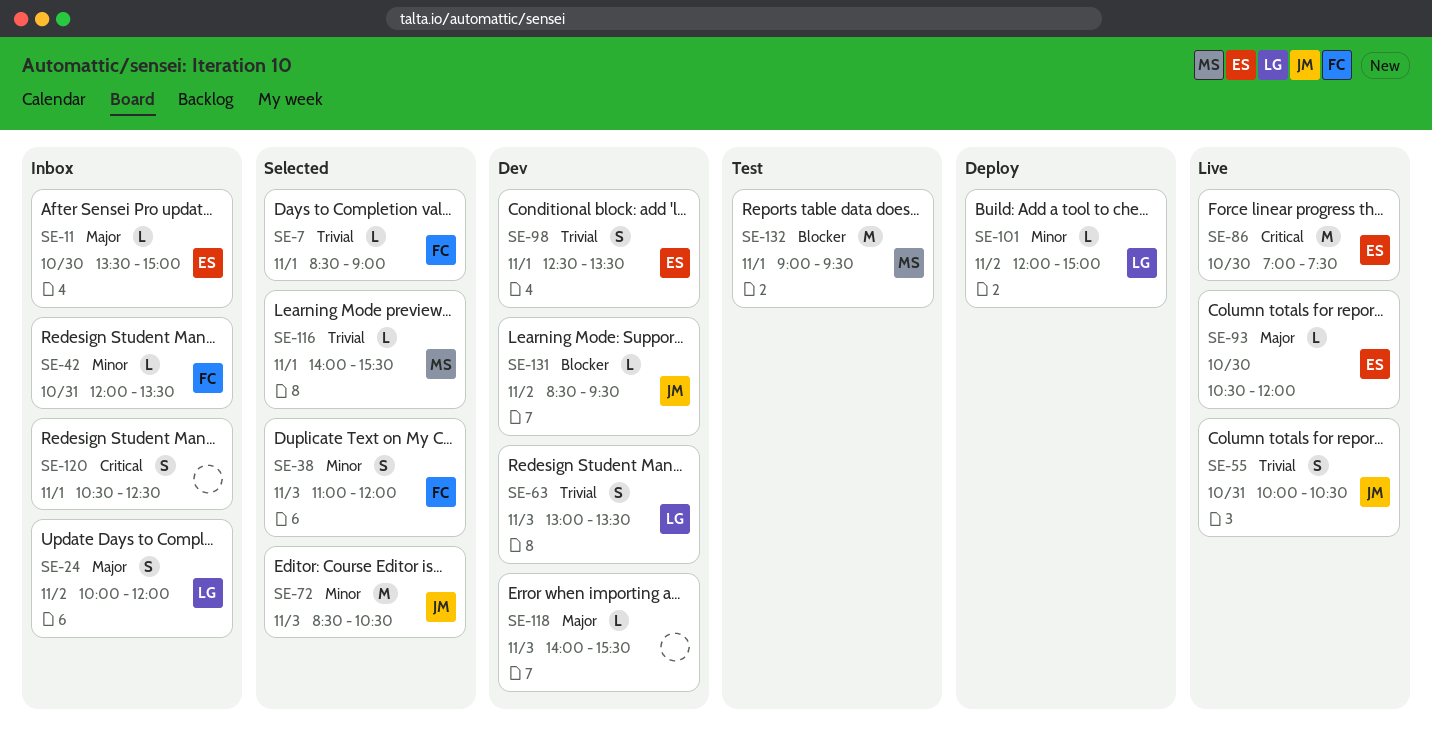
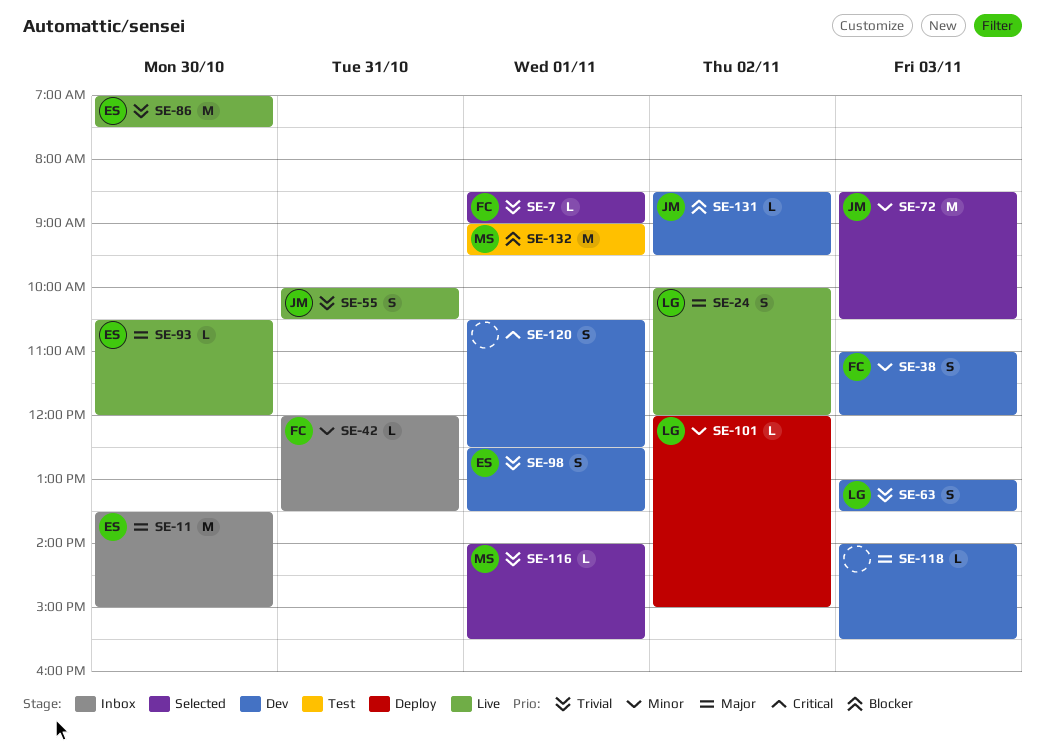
SE-11, estimate: L -> M
SE-24, status: Inbox -> Live
SE-38, status: Selected -> Dev
SE-86, priority: Critical -> Trivial
SE-120, status: Inbox -> Dev

